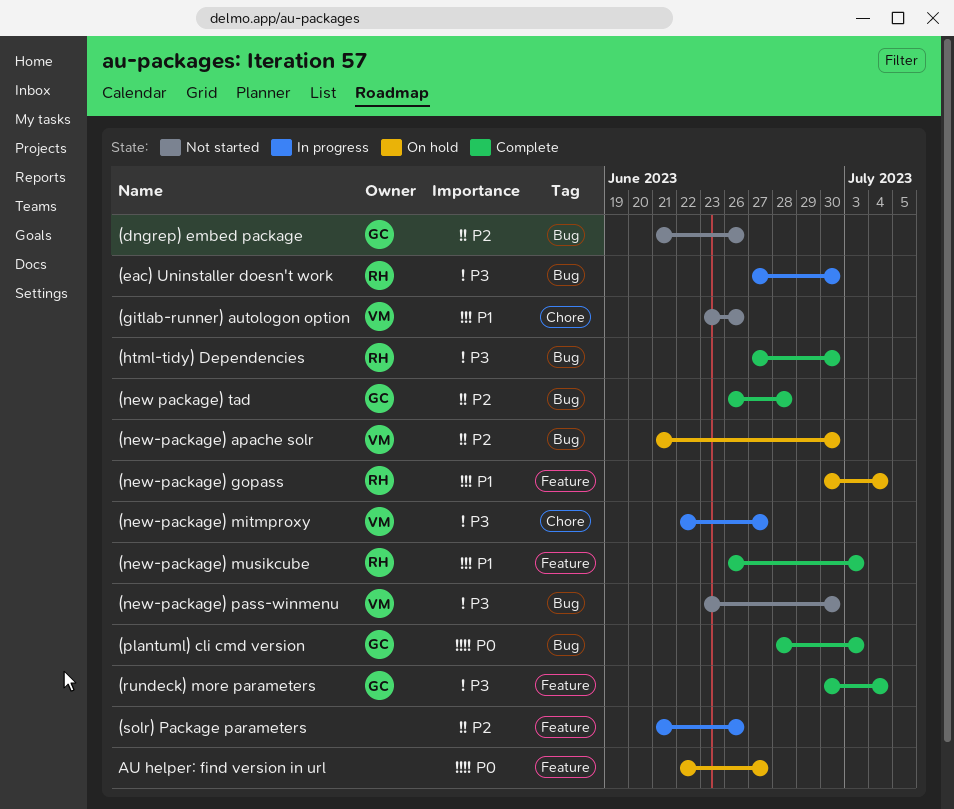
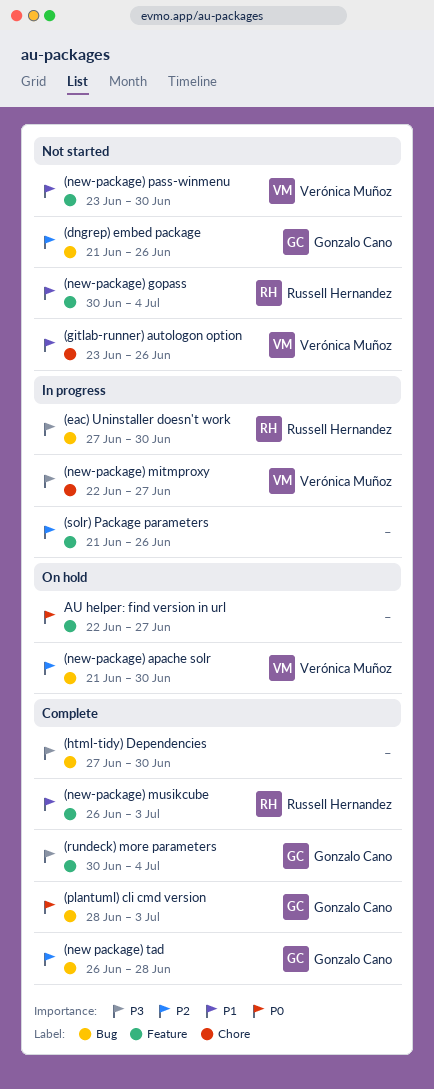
(html-tidy) Dependencies, owner: Russell Hernandez -> none
(new-package) gopass, status: On hold -> Not started
(new-package) pass-winmenu, priority: P3 -> P1
(new-package) pass-winmenu, label: Bug -> Feature

